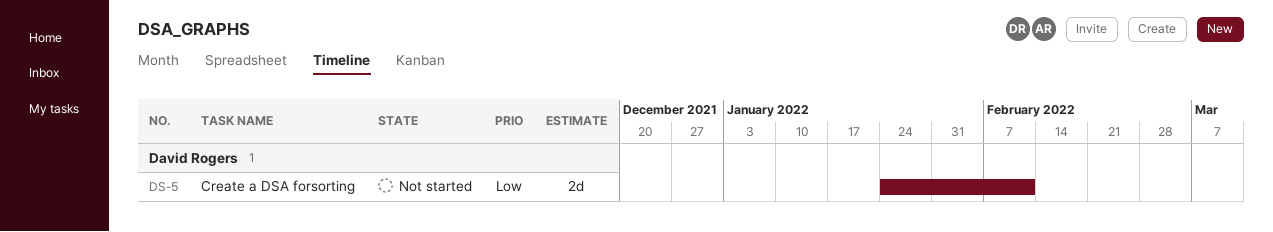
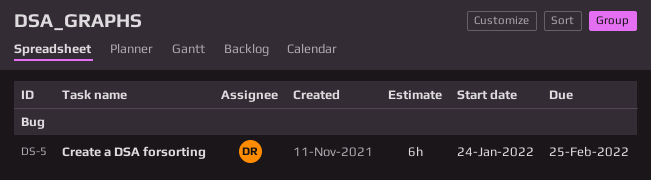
DS-5, estimate: 2d -> 6h
DS-5, due: Feb 11 -> Feb 25

